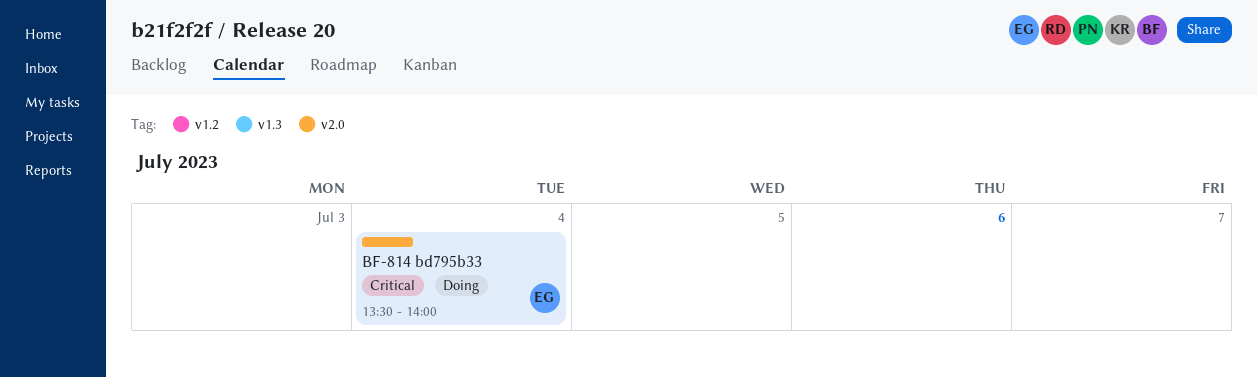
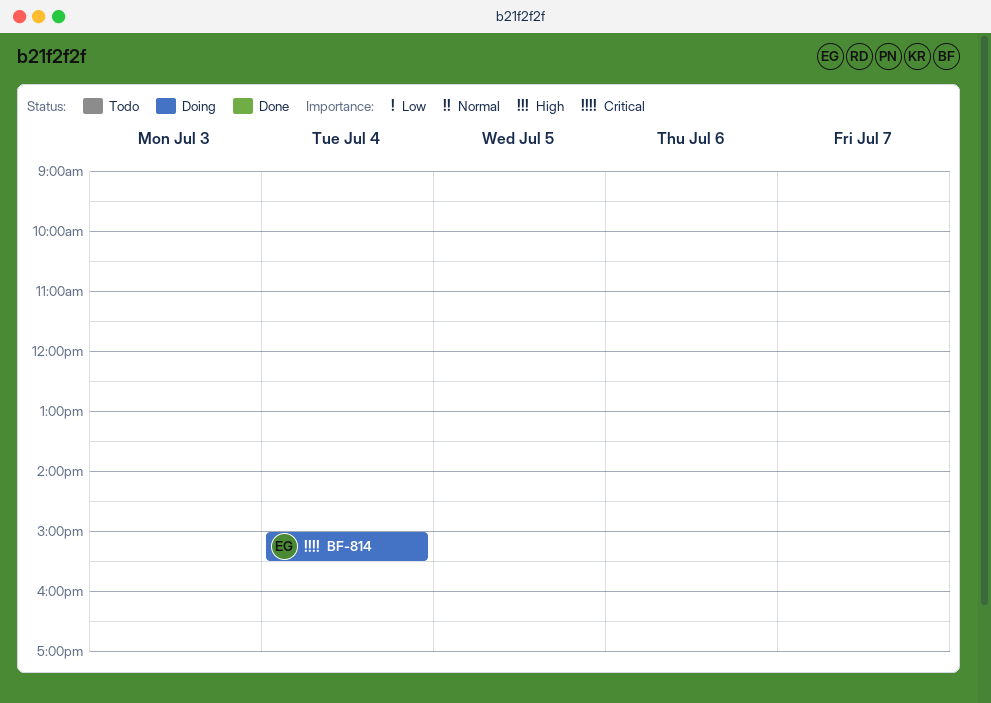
BF-814, begins: 13:30 -> 15:00
BF-814, ends: 14:00 -> 15:30

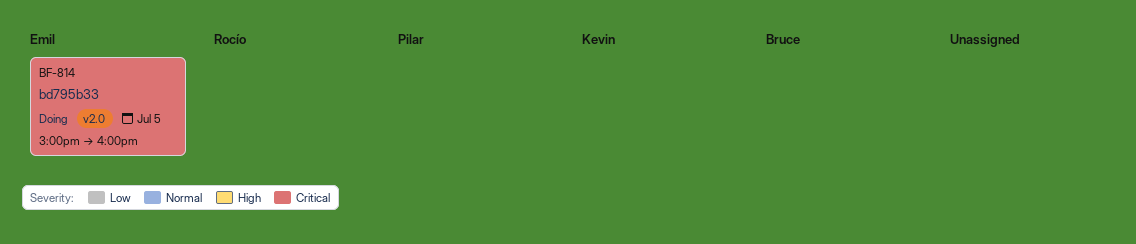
BF-814, day: Jul 4 -> Jul 5
BF-814, ends: 15:30 -> 16:00

